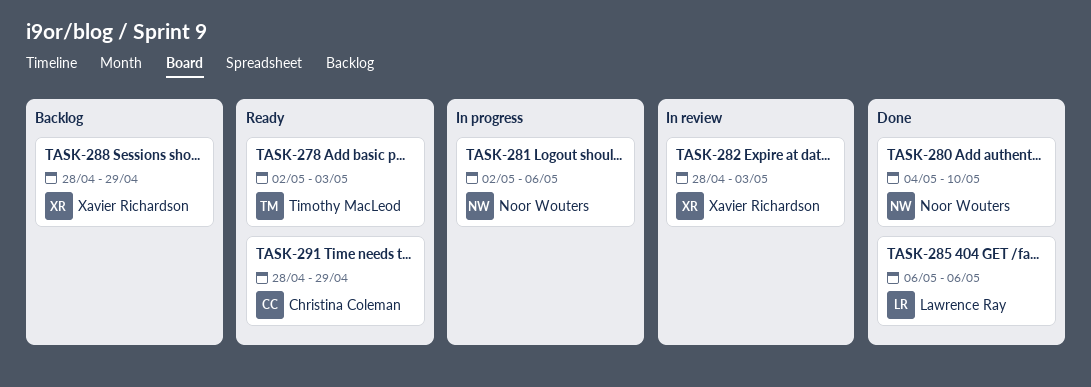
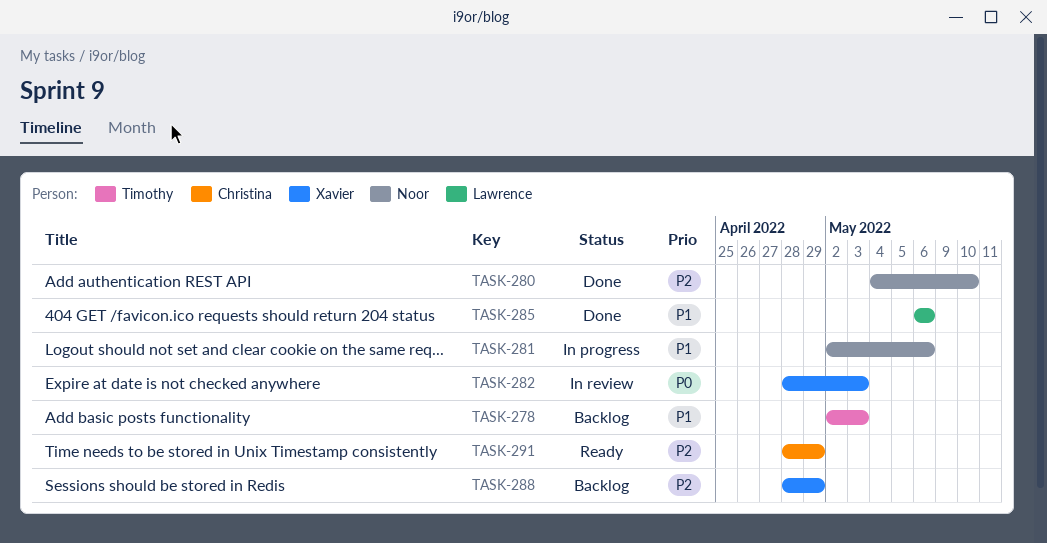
TASK-278, status: Ready -> Backlog

